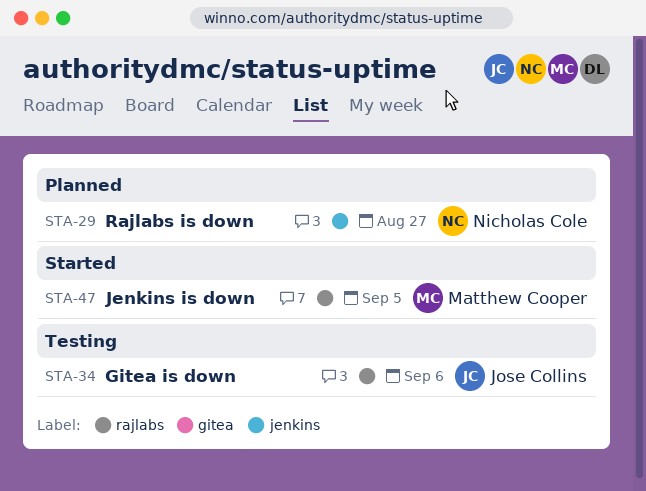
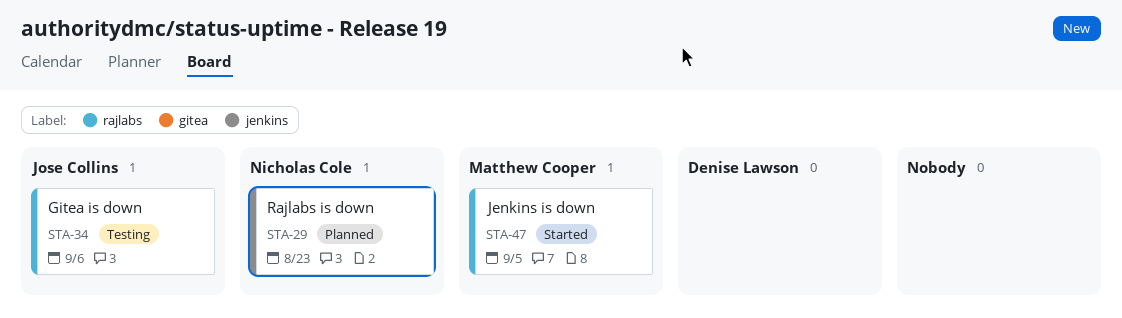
STA-29, due: Aug 27 -> Aug 23

